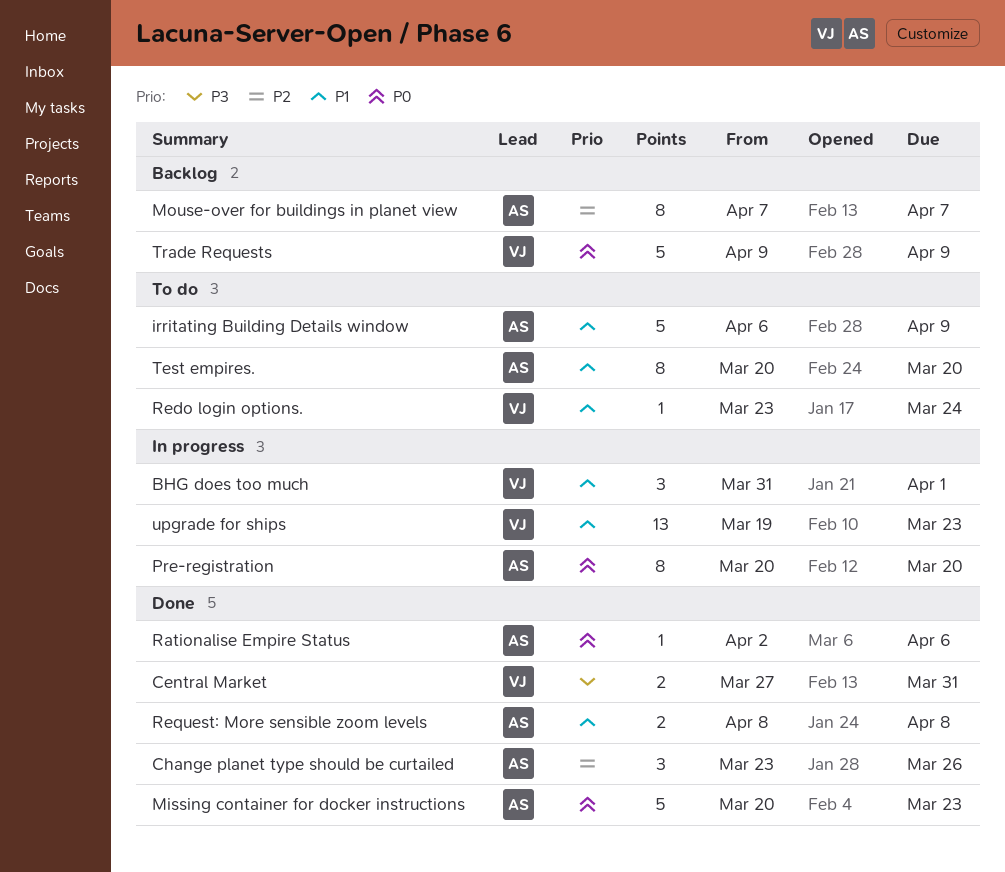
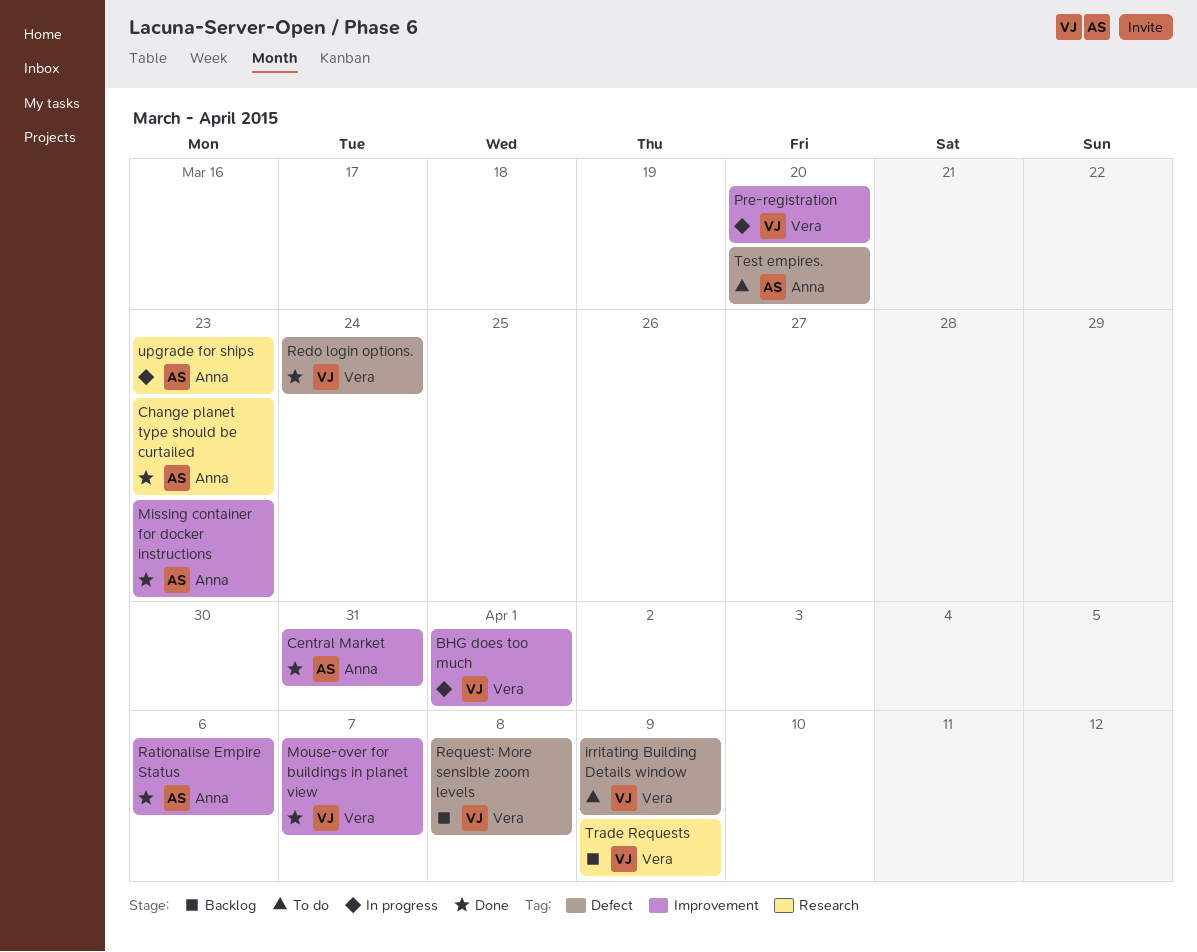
Central Market, owner: Vera -> Anna
Change planet type should be curtailed, due: Mar 26 -> Mar 23
irritating Building Details window, owner: Anna -> Vera
Mouse-over for buildings in planet view, status: Backlog -> Done
Mouse-over for buildings in planet view, owner: Anna -> Vera
Pre-registration, owner: Anna -> Vera
Redo login options., status: To do -> Done
Request: More sensible zoom levels, status: Done -> Backlog
Request: More sensible zoom levels, owner: Anna -> Vera
upgrade for ships, owner: Vera -> Anna

